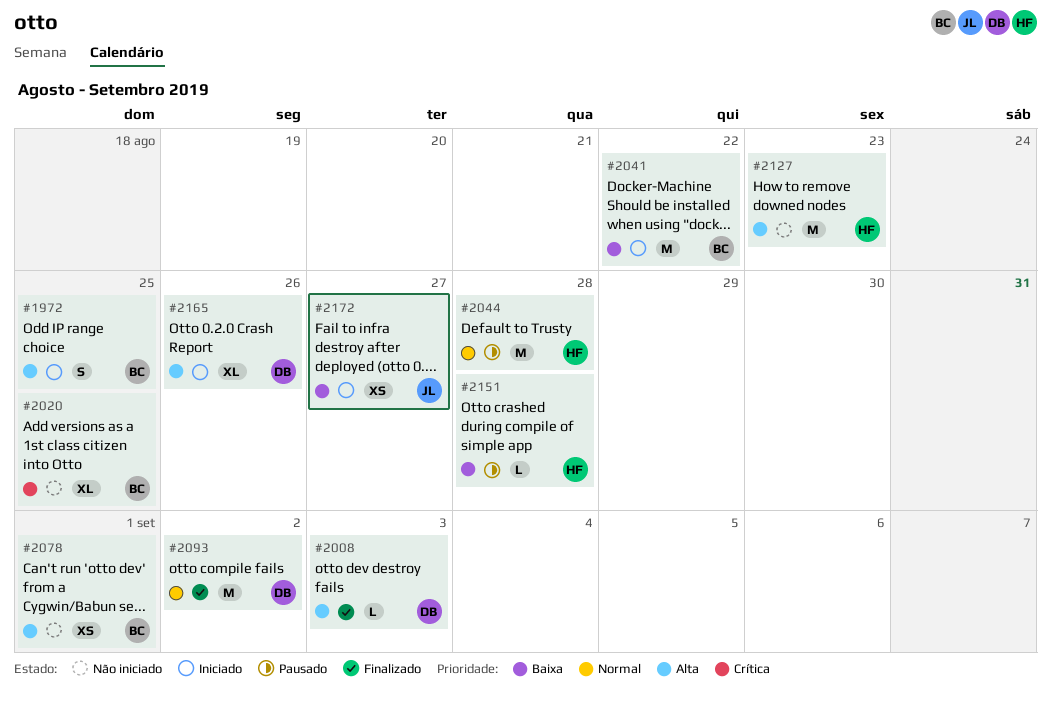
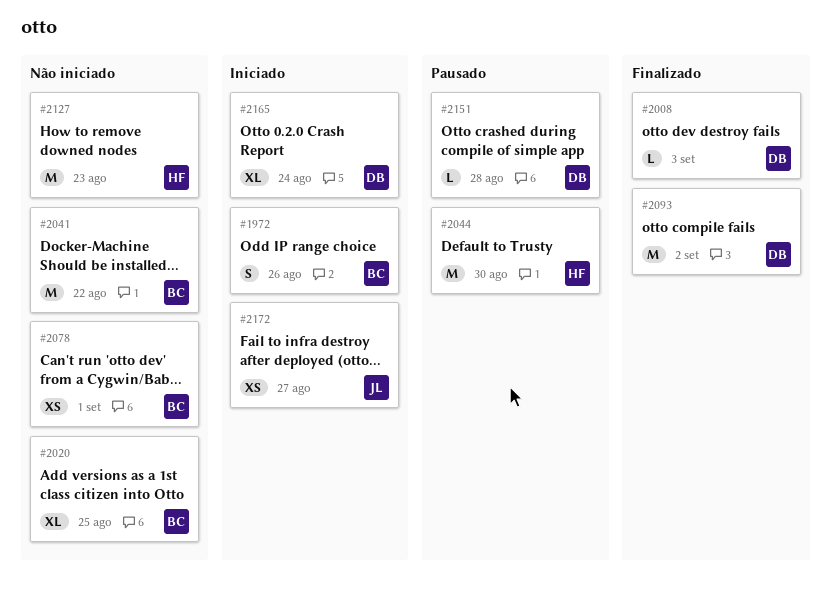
#1972, due: Aug 25 -> Aug 26
#2041, status: Iniciado -> Não iniciado
#2044, due: Aug 28 -> Aug 30
#2151, owner: HF -> DB
#2165, due: Aug 26 -> Aug 24

